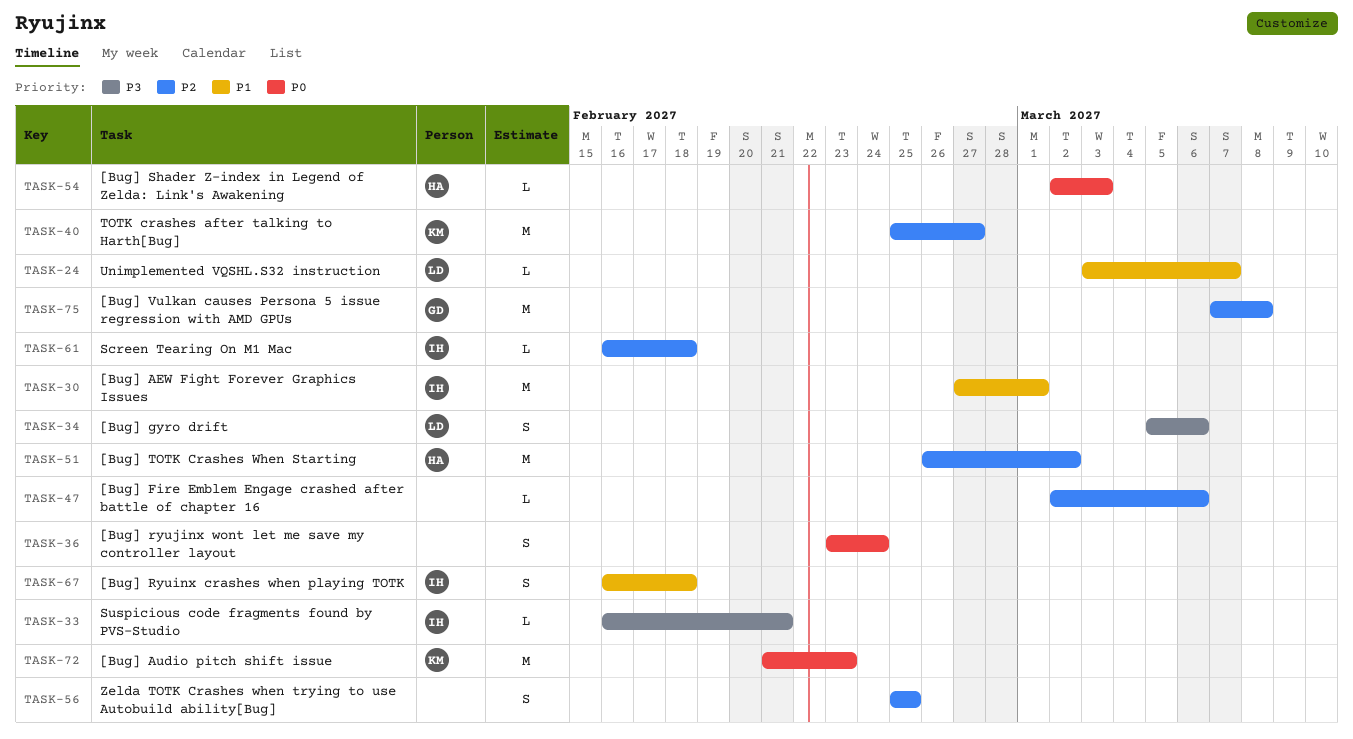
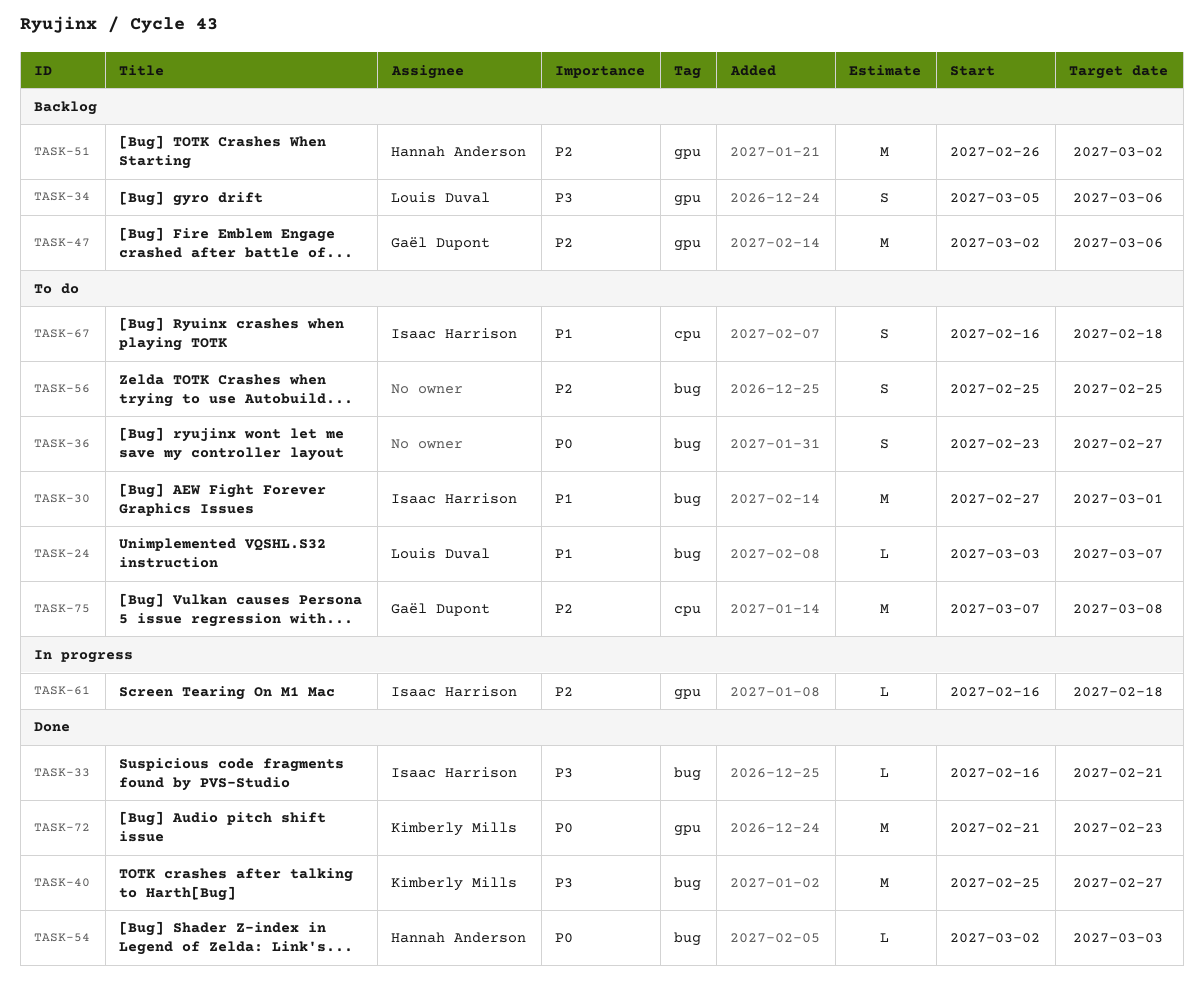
TASK-36, due: Feb 24 -> Feb 27
TASK-40, priority: P2 -> P3
TASK-47, owner: none -> Gaël Dupont
TASK-47, estimate: L -> M

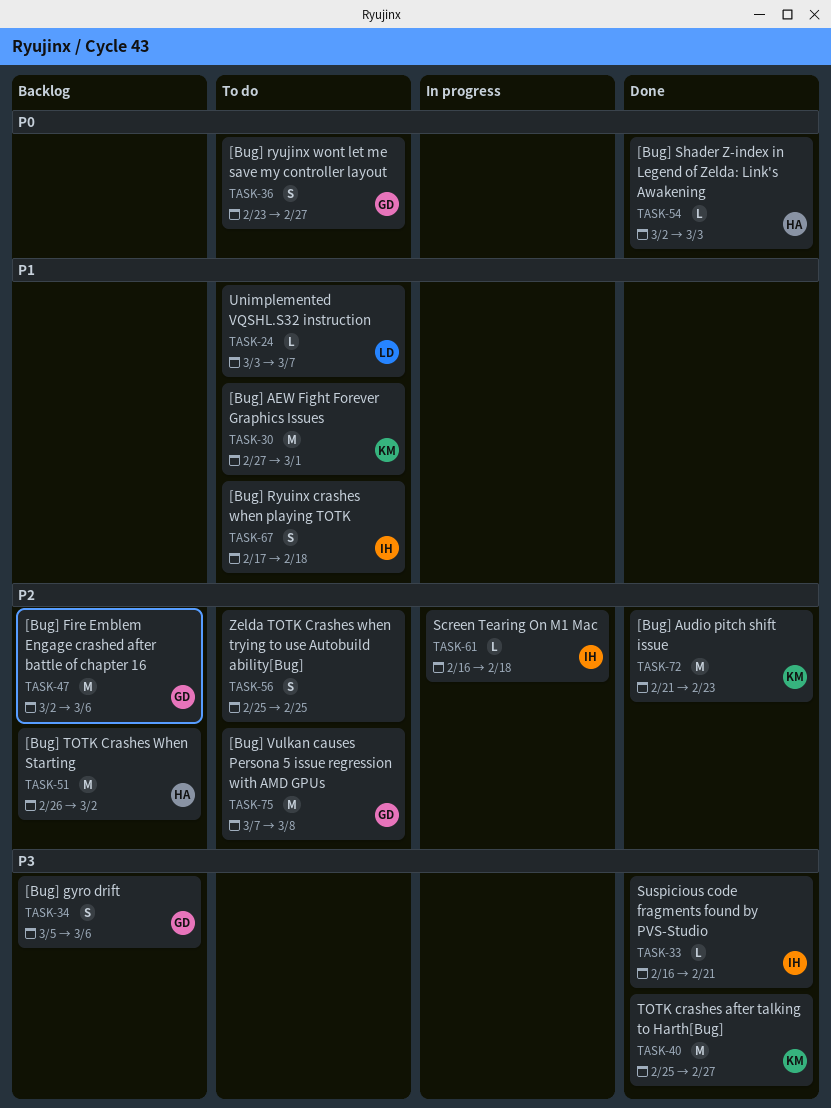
TASK-30, owner: Isaac Harrison -> Kimberly Mills
TASK-34, owner: Louis Duval -> Gaël Dupont
TASK-36, owner: none -> Gaël Dupont
TASK-67, start: Feb 16 -> Feb 17
TASK-72, priority: P0 -> P2

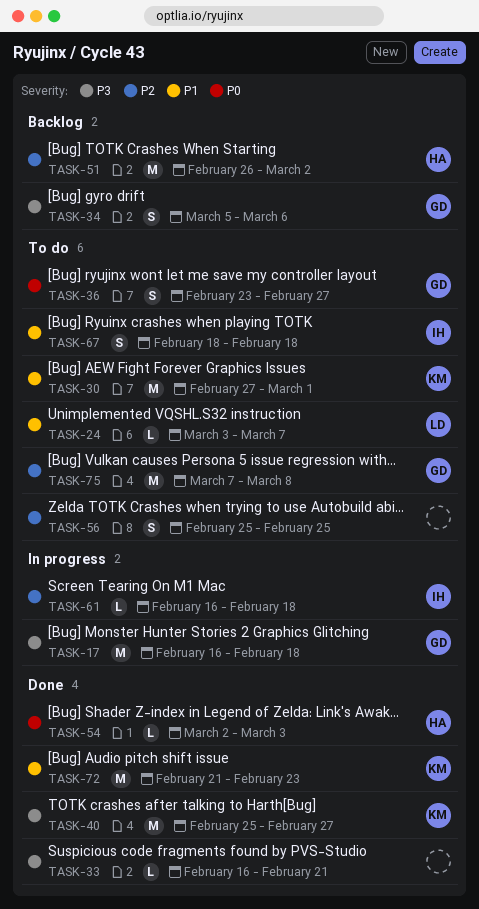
TASK-17: none -> present
TASK-33, owner: IH -> none
TASK-47: present -> none
TASK-67, start: Feb 17 -> Feb 18
TASK-72, priority: P2 -> P1

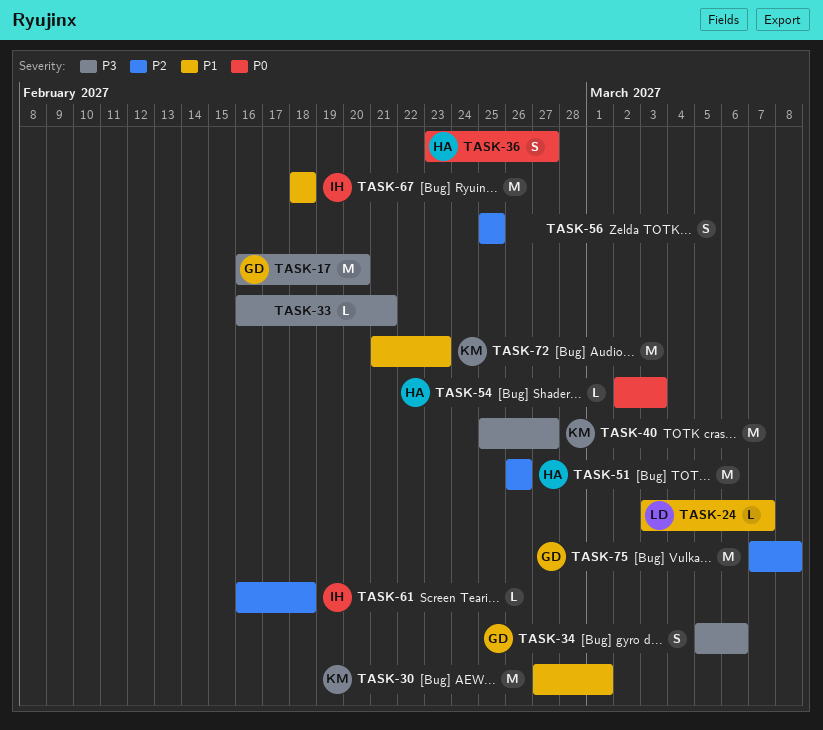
TASK-17, due: Feb 18 -> Feb 20
TASK-36, owner: GD -> HA
TASK-51, due: Mar 2 -> Feb 26
TASK-67, estimate: S -> M

